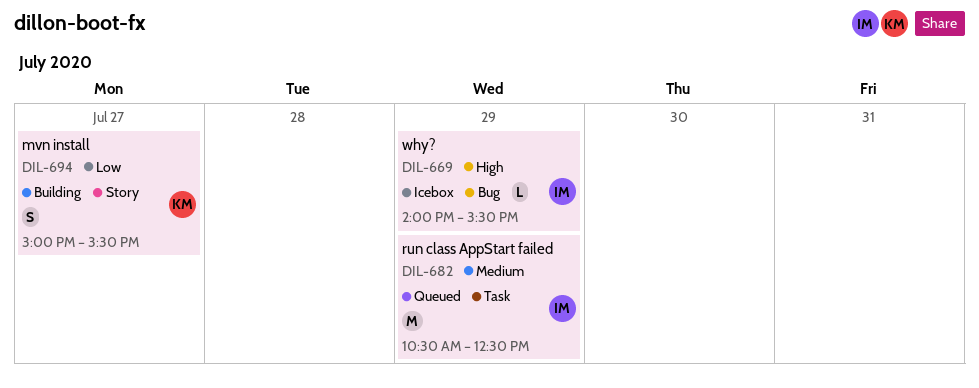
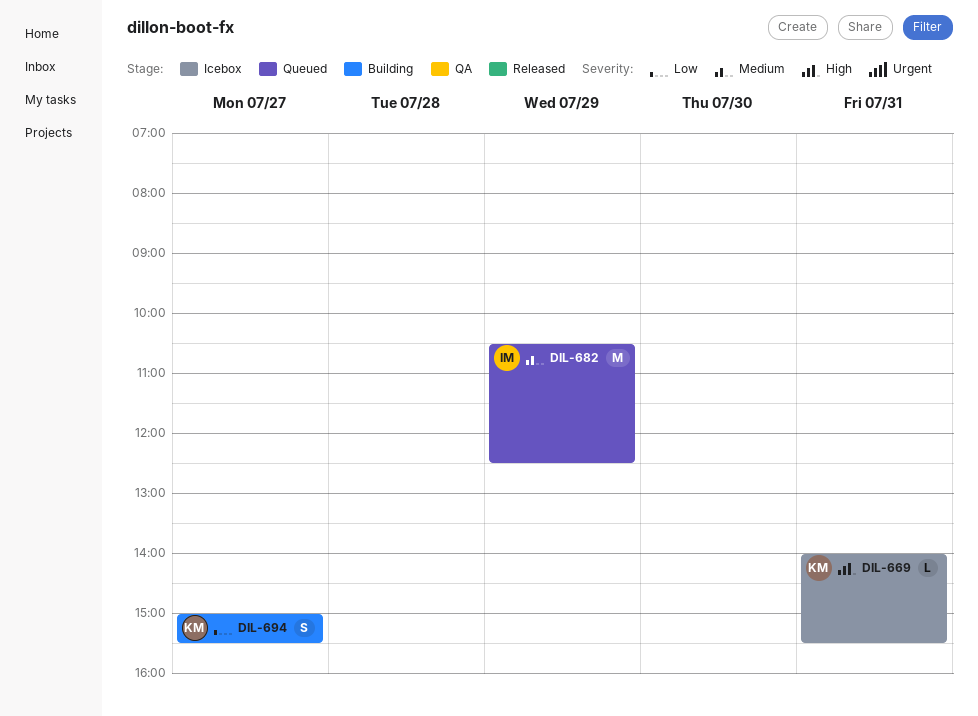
DIL-669, owner: IM -> KM
DIL-669, day: Jul 29 -> Jul 31

